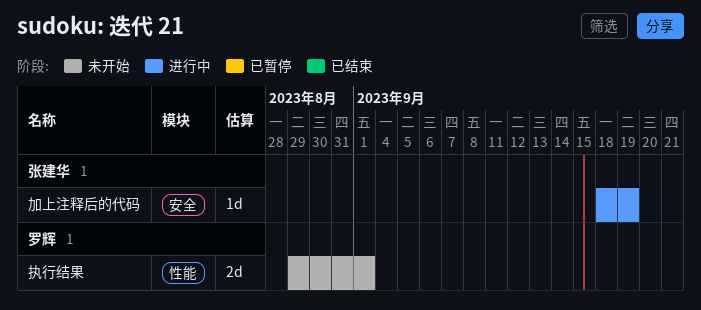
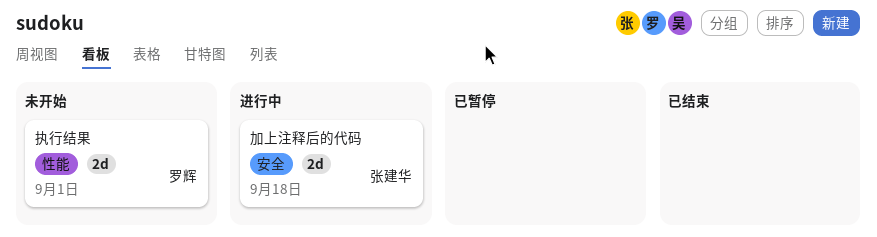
加上注释后的代码, estimate: 1d -> 2d
加上注释后的代码, due: Sep 19 -> Sep 18

